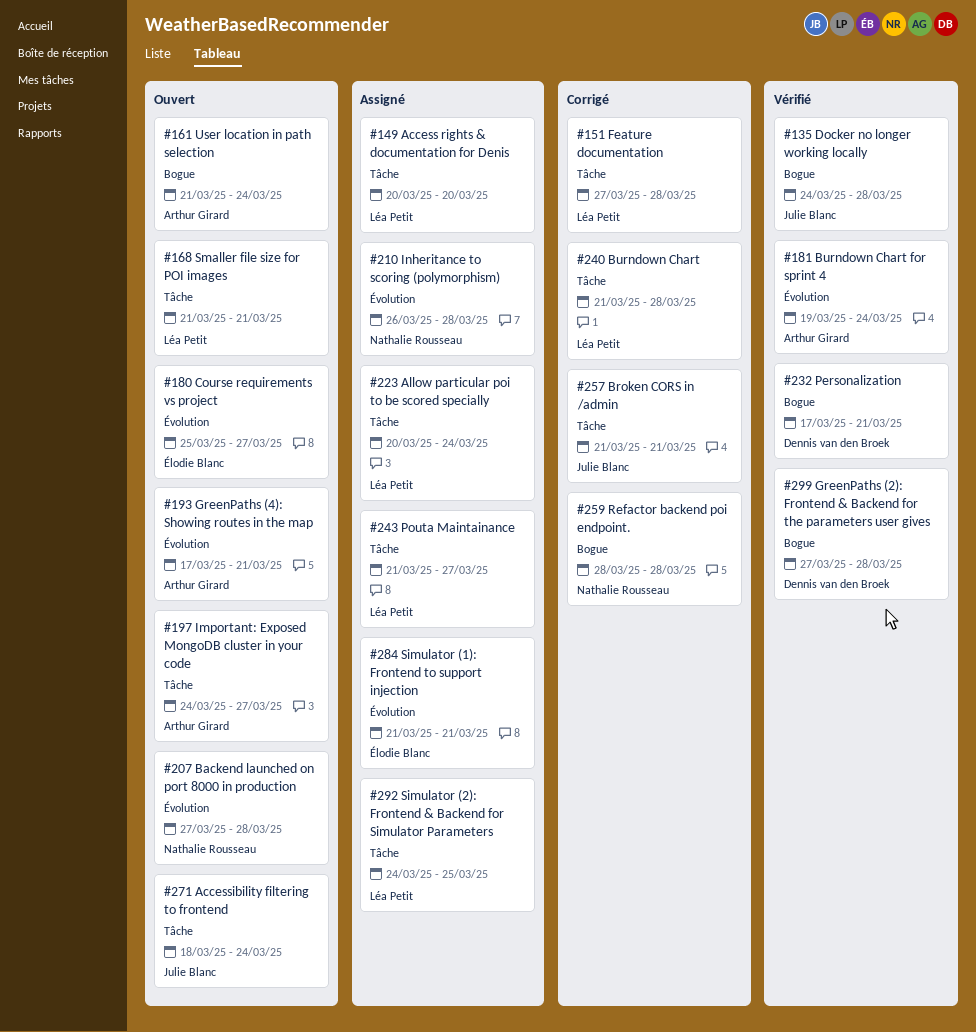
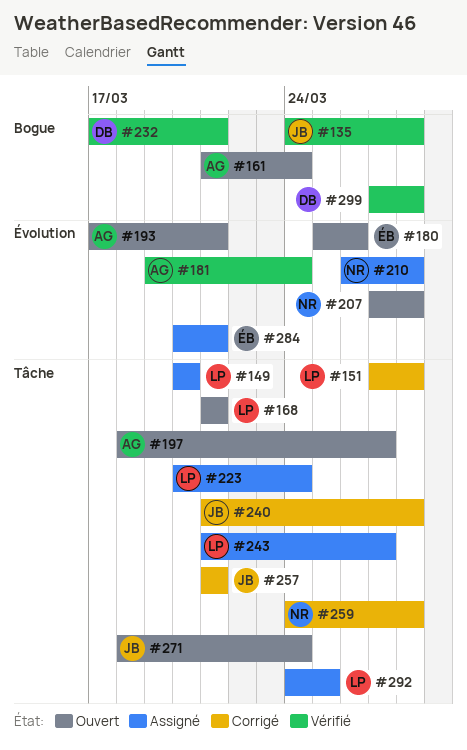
#180, due: Mar 27 -> Mar 26
#197, start: Mar 24 -> Mar 18
#240, owner: Léa Petit -> Julie Blanc
#259, label: Bogue -> Tâche
#259, start: Mar 28 -> Mar 24
#284, start: Mar 21 -> Mar 20

